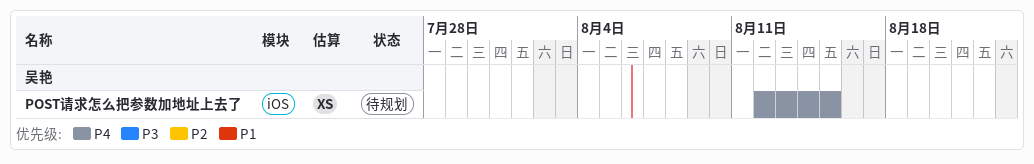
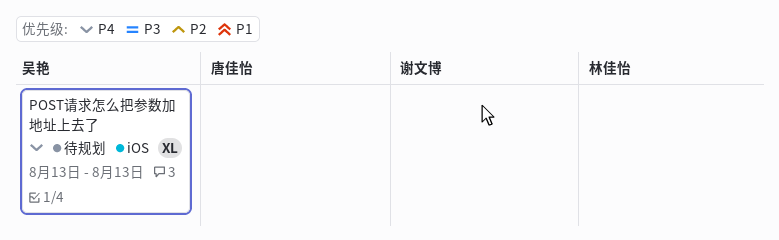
POST请求怎么把参数加地址上去了, estimate: XS -> XL
POST请求怎么把参数加地址上去了, start: Aug 12 -> Aug 13
POST请求怎么把参数加地址上去了, due: Aug 15 -> Aug 13

